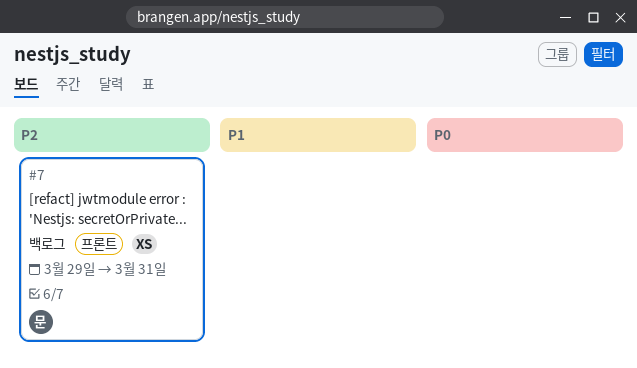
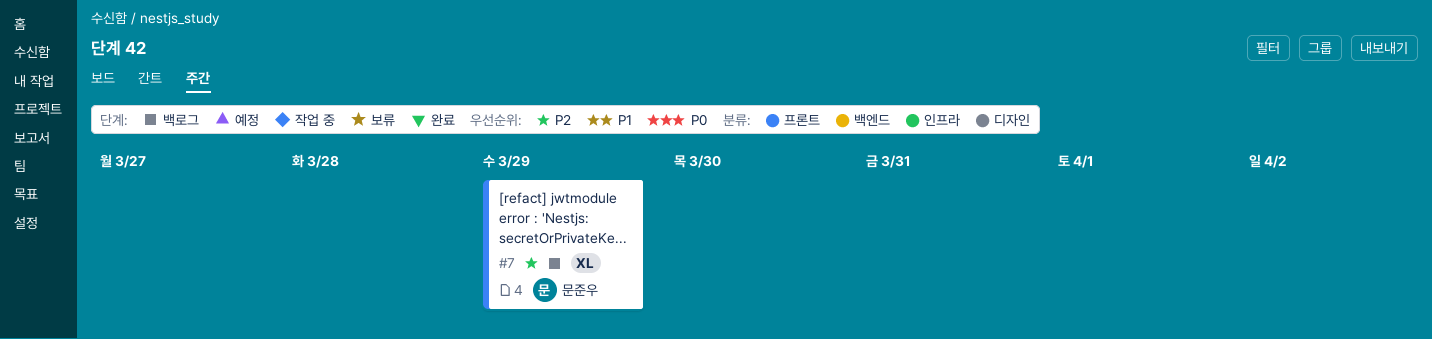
#7, estimate: XS -> XL
#7, due: Mar 31 -> Mar 29

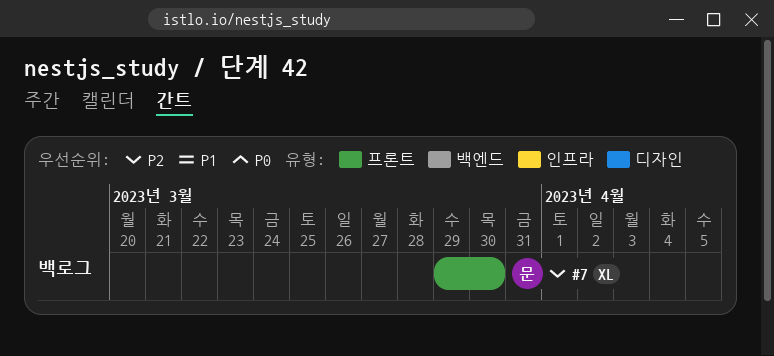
#7, due: Mar 29 -> Mar 30

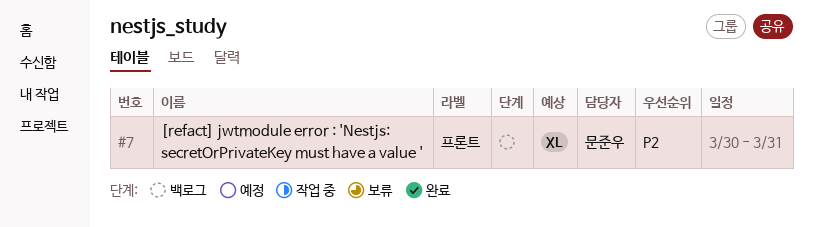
#7, start: Mar 29 -> Mar 30
#7, due: Mar 30 -> Mar 31

